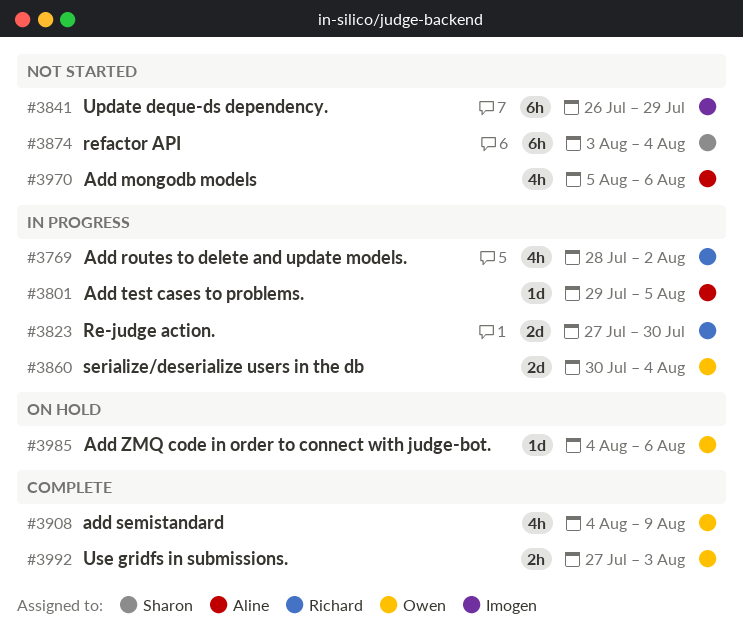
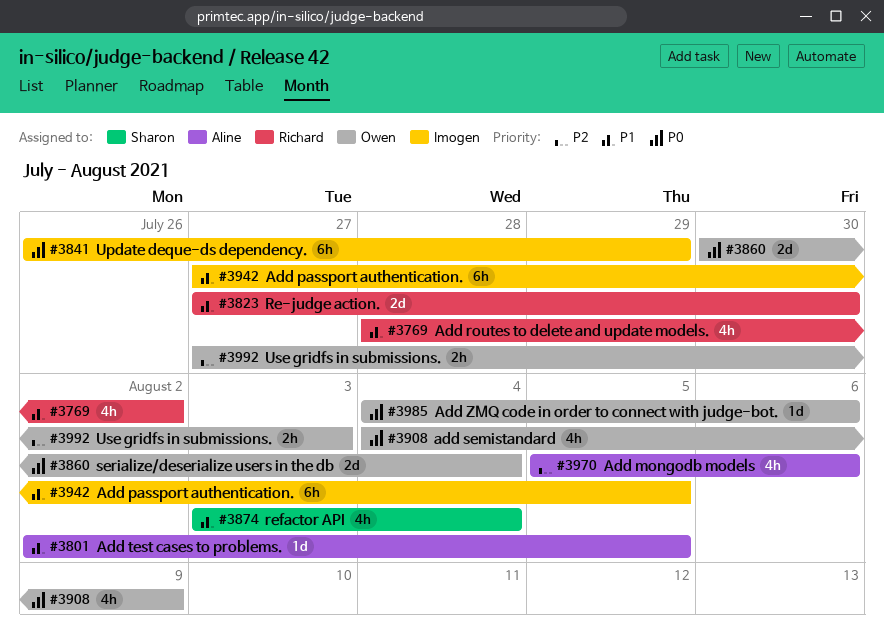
#3801, start: Jul 29 -> Aug 2
#3874, estimate: 6h -> 4h
#3942: none -> present

